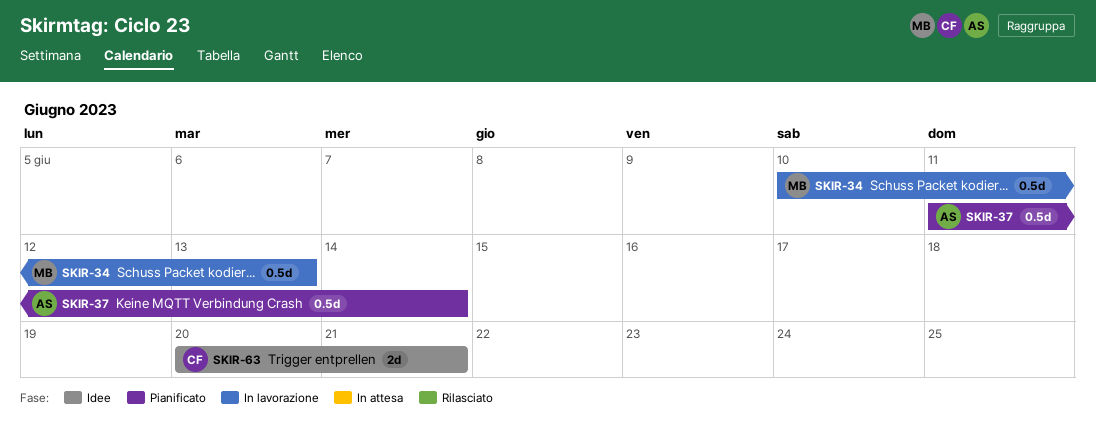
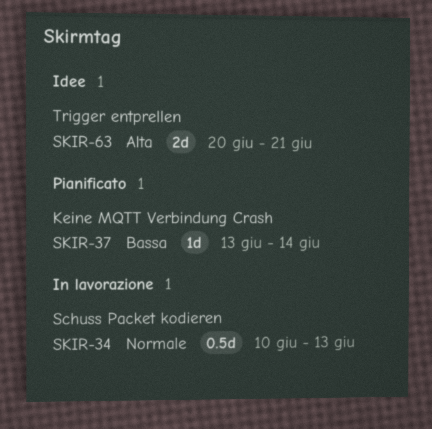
SKIR-37, estimate: 0.5d -> 1d
SKIR-37, start: Jun 11 -> Jun 13

